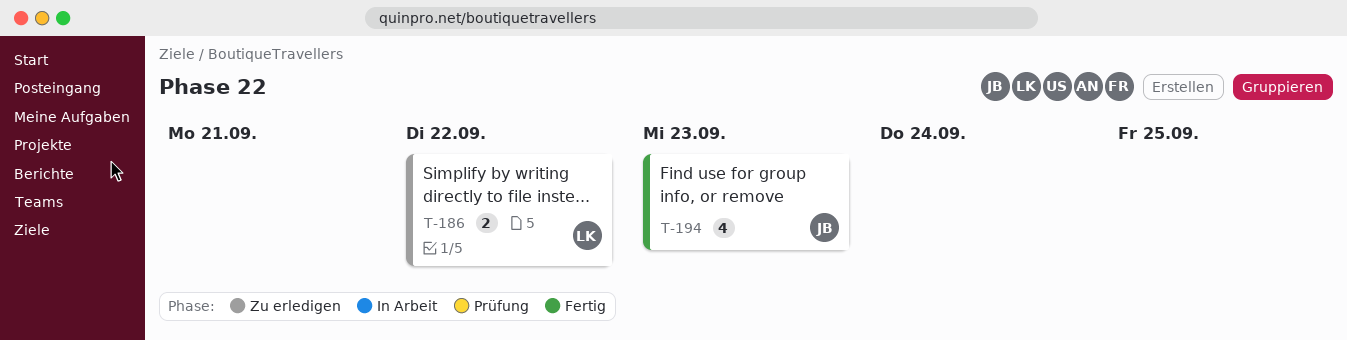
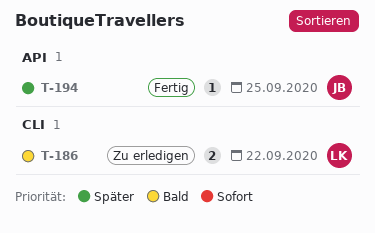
T-194, estimate: 4 -> 1
T-194, due: Sep 23 -> Sep 25

